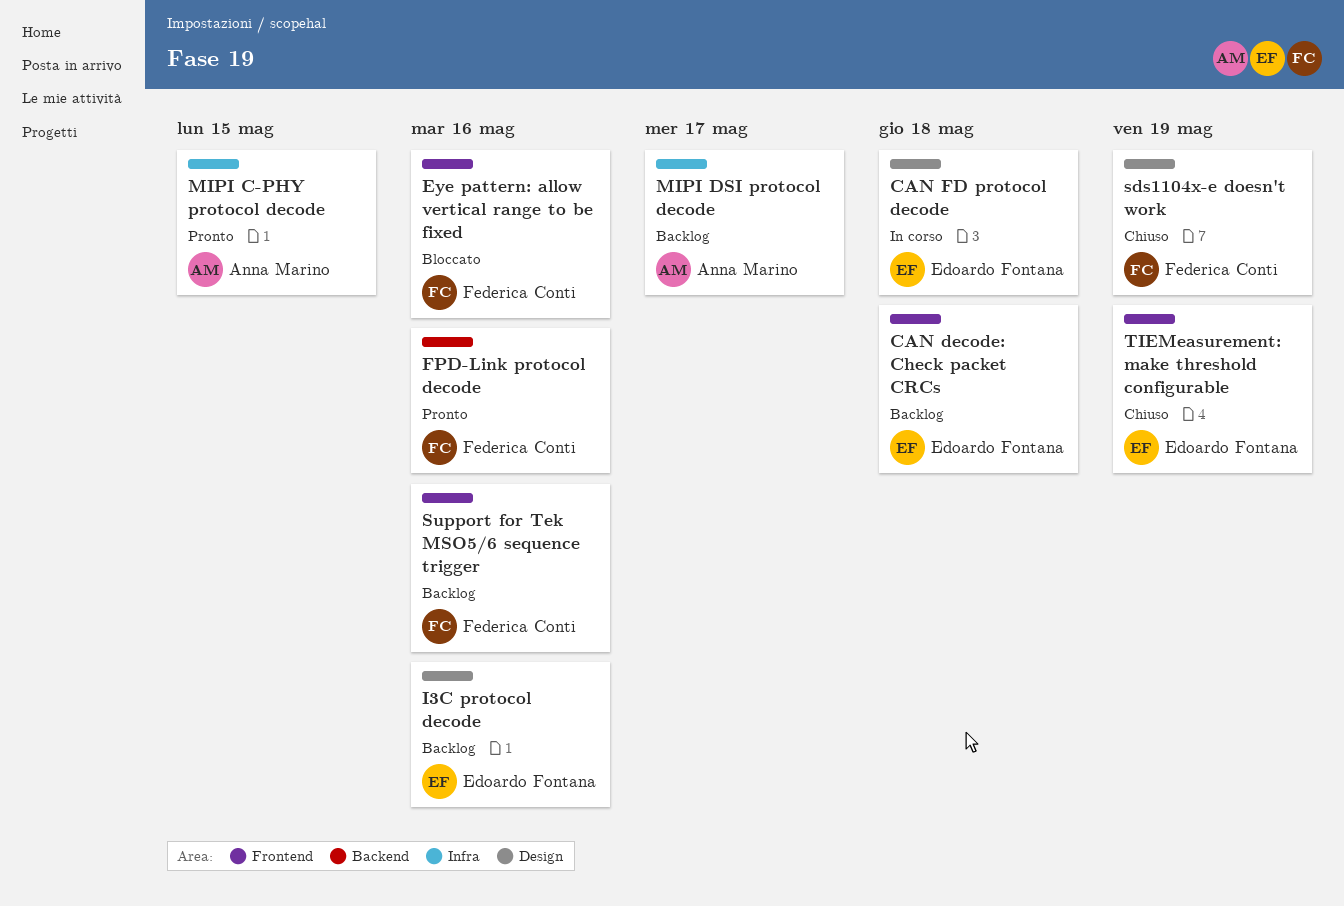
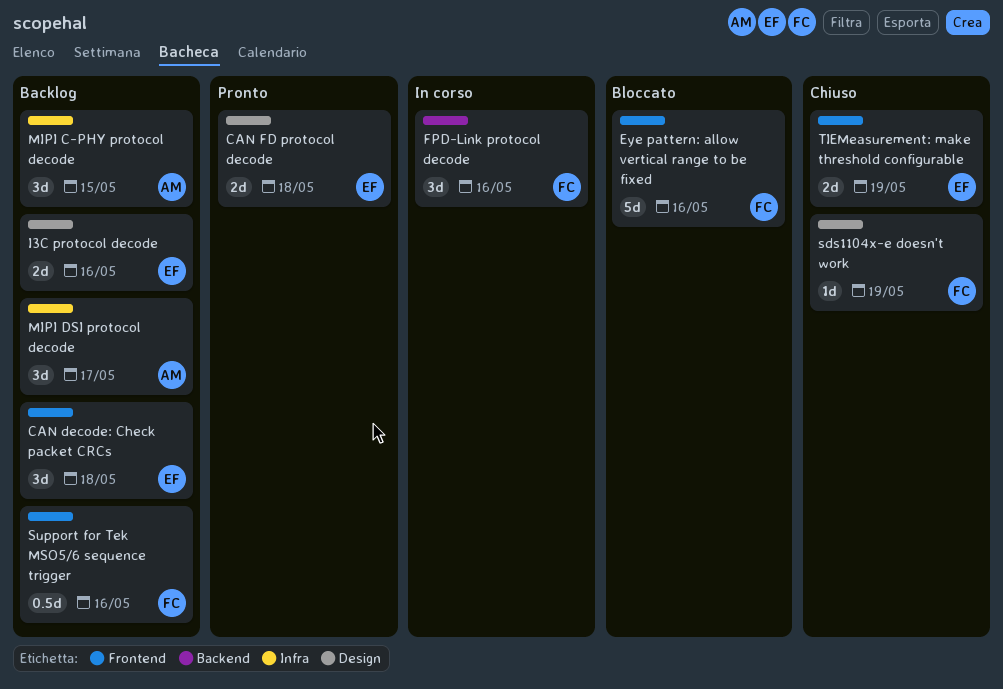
CAN FD protocol decode, status: In corso -> Pronto
FPD-Link protocol decode, status: Pronto -> In corso
MIPI C-PHY protocol decode, status: Pronto -> Backlog

